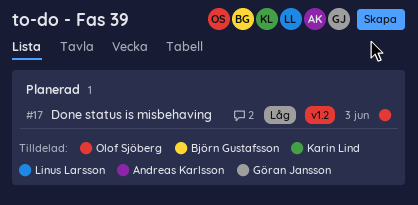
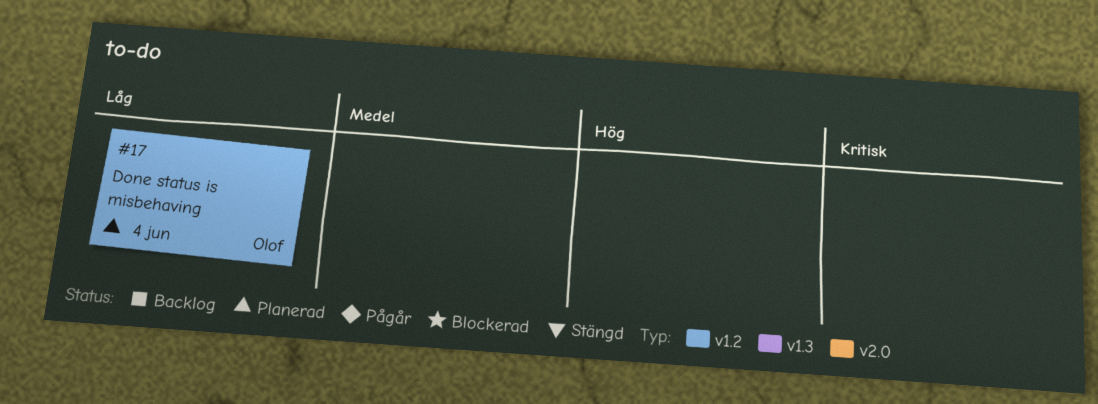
#17, due: Jun 3 -> Jun 4

